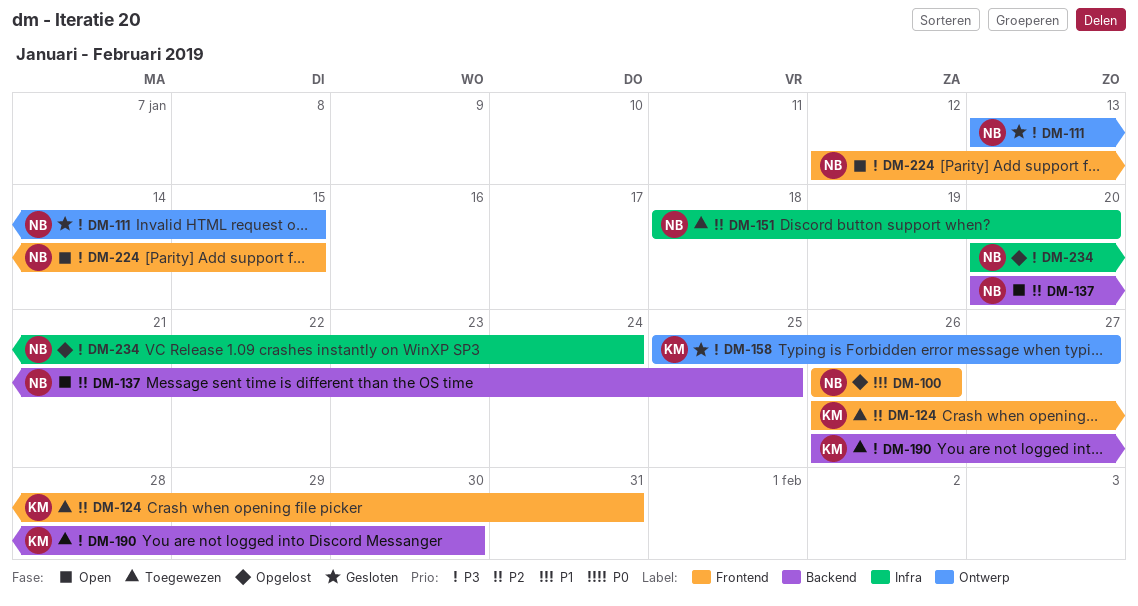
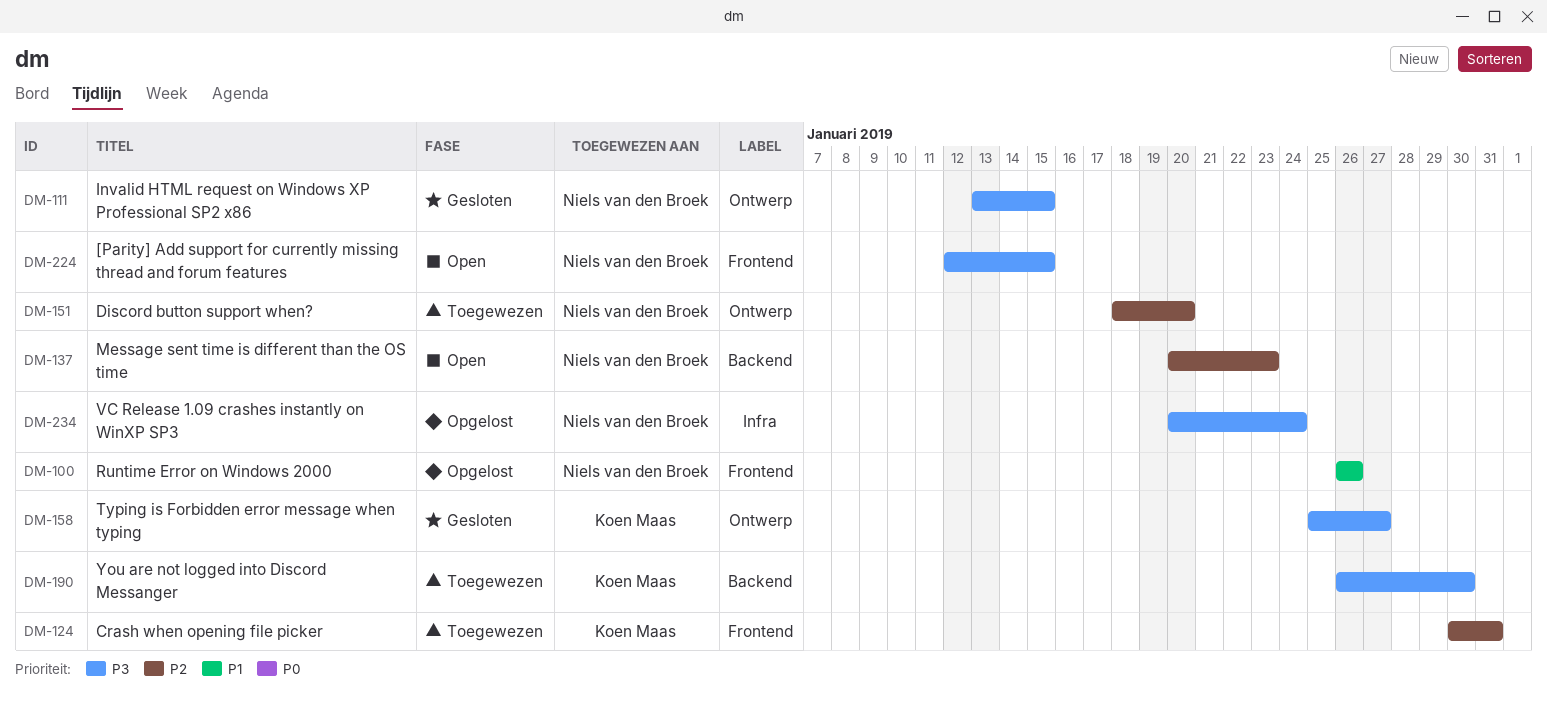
DM-124, start: Jan 26 -> Jan 30
DM-137, due: Jan 25 -> Jan 23
DM-151, label: Infra -> Ontwerp

